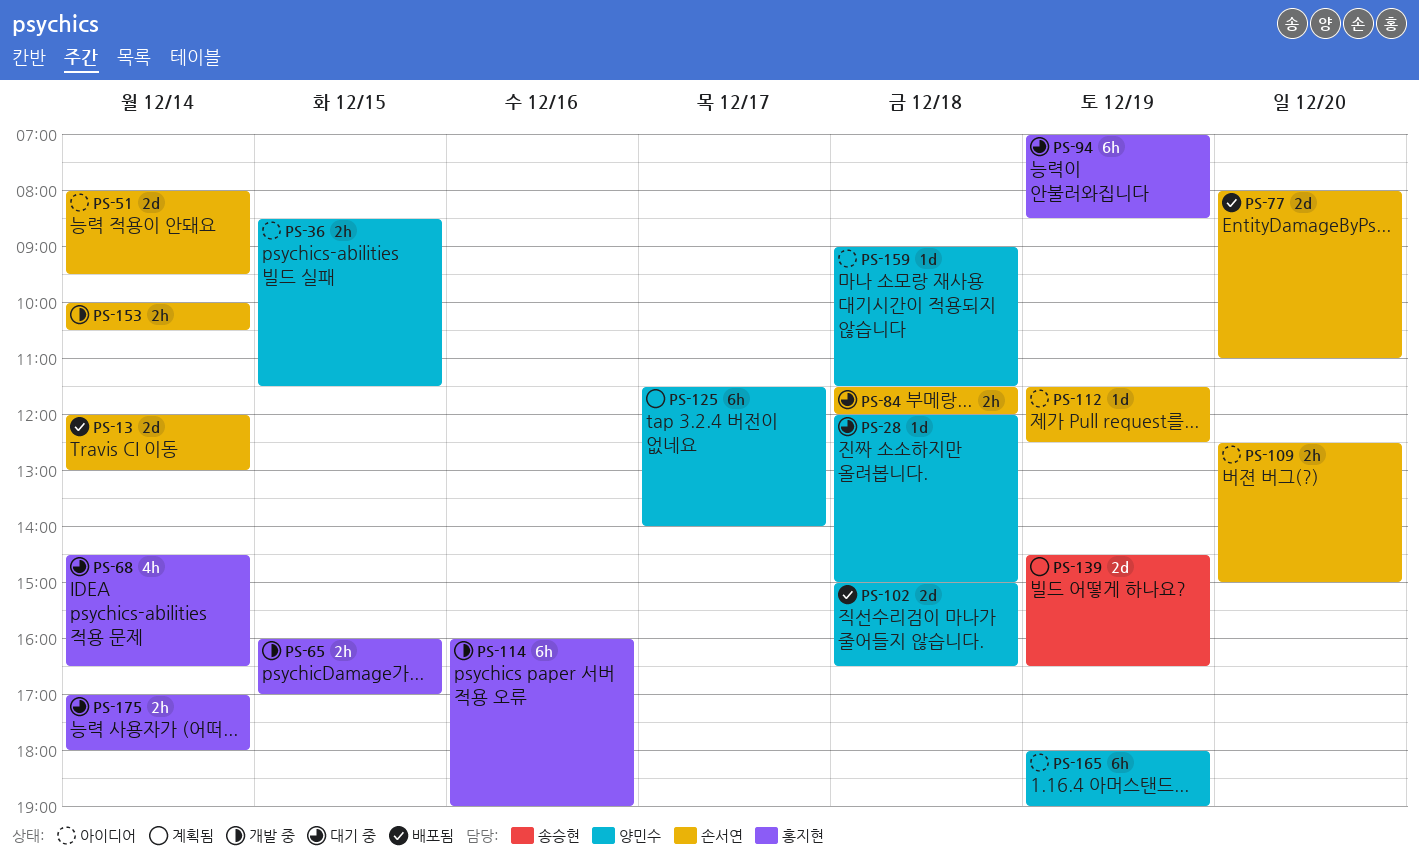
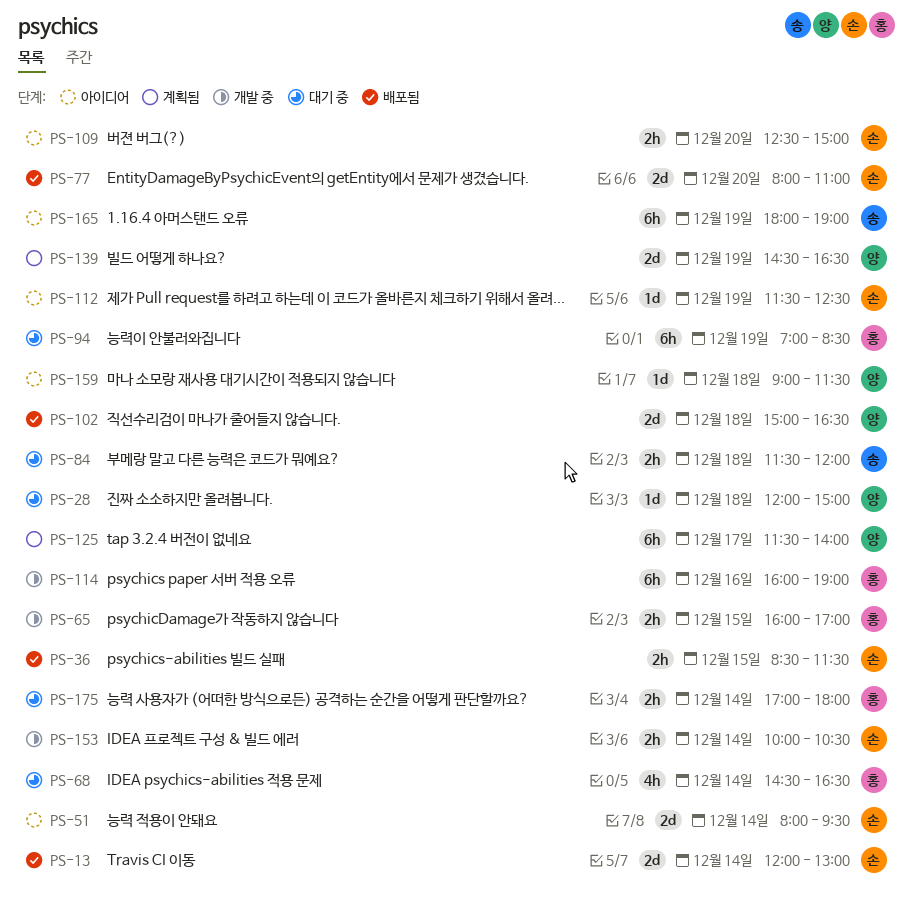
PS-36, status: 아이디어 -> 배포됨
PS-36, owner: 양민수 -> 손서연
PS-84, owner: 손서연 -> 송승현
PS-139, owner: 송승현 -> 양민수
PS-165, owner: 양민수 -> 송승현

